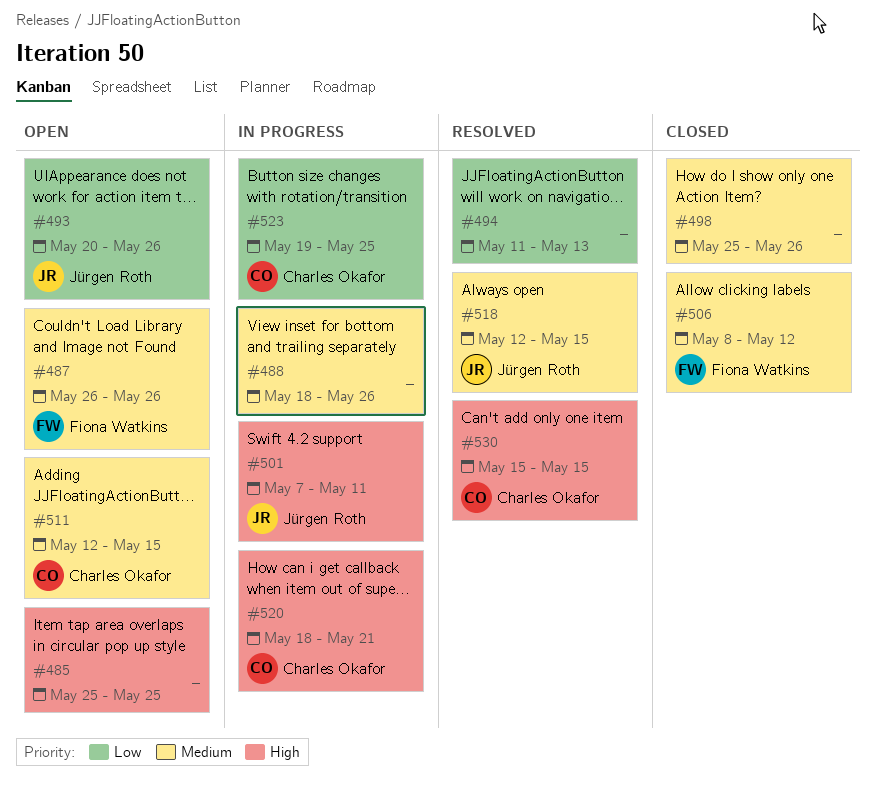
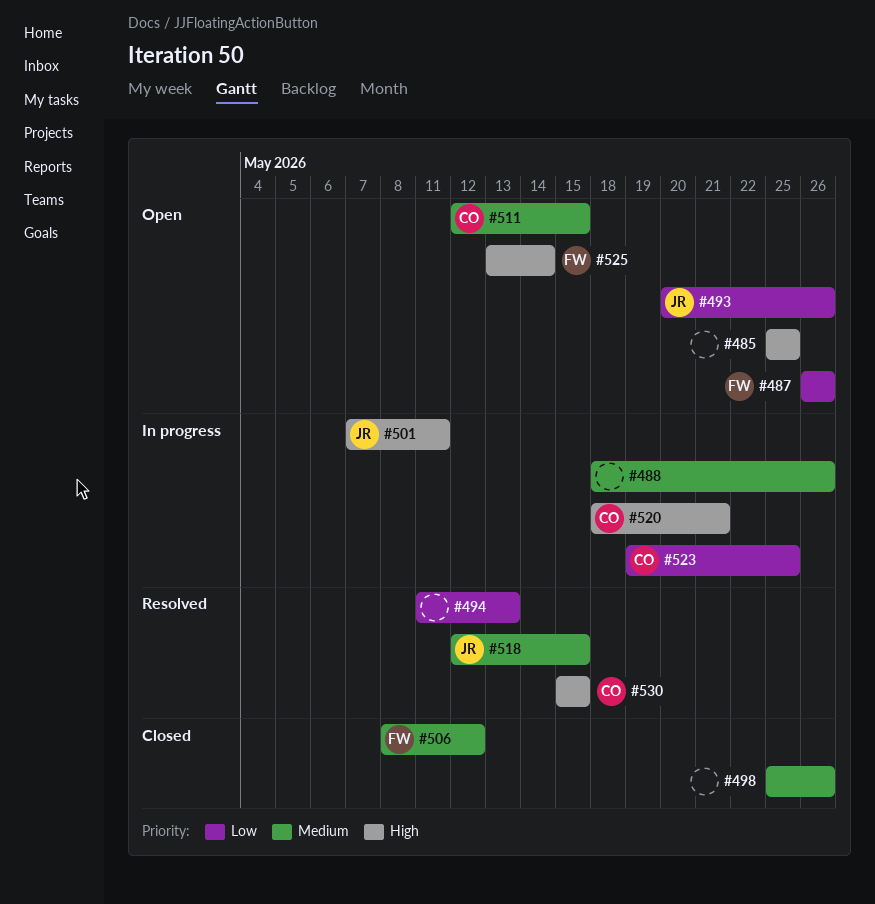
#487, priority: Medium -> Low
#525: none -> present

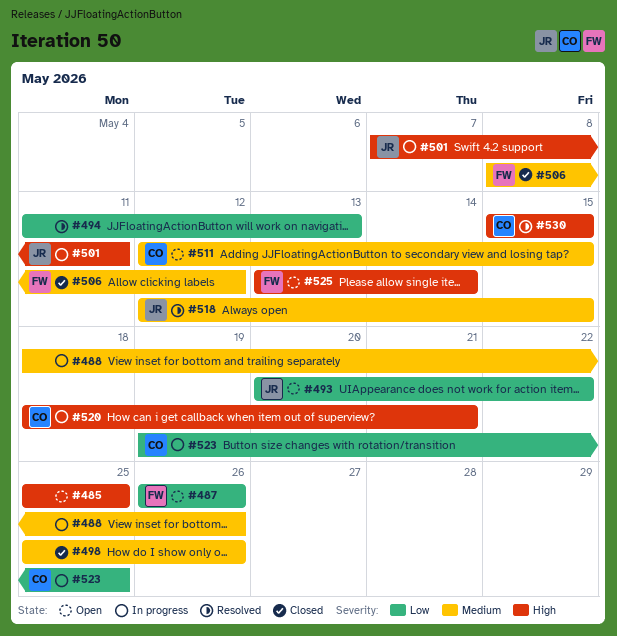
#493, due: May 26 -> May 22

